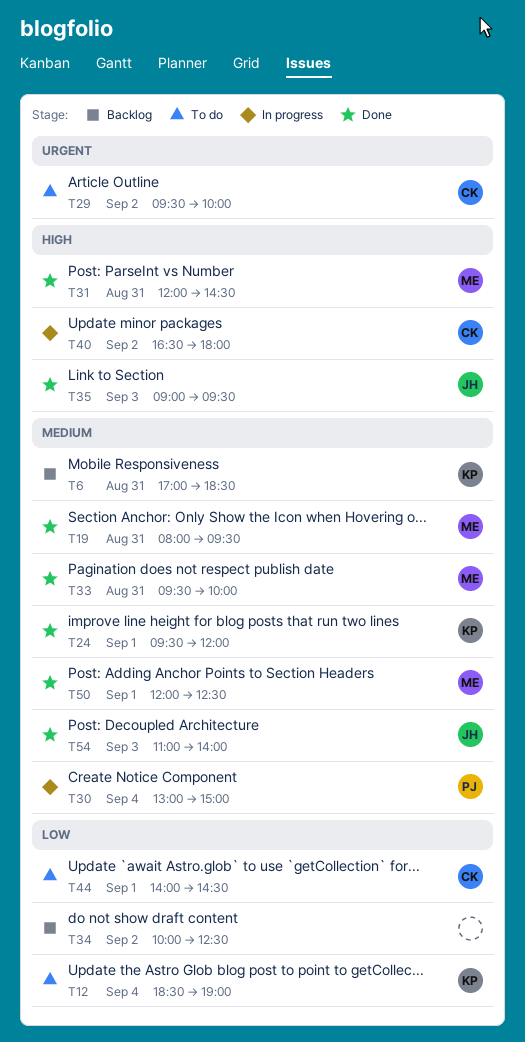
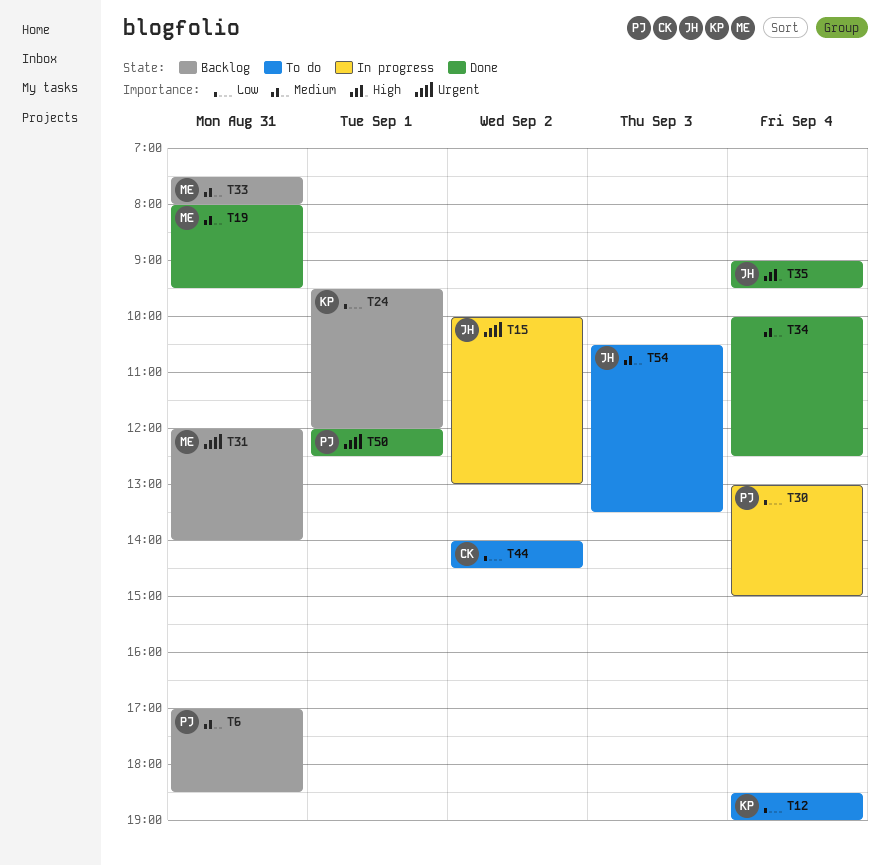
T6, owner: KP -> PJ
T15: none -> present
T24, status: Done -> Backlog
T24, priority: Medium -> Low
T29: present -> none
T30, priority: Medium -> Low
T31, status: Done -> Backlog
T31, priority: High -> Urgent
T31, ends: 14:30 -> 14:00
T33, status: Done -> Backlog
T33, begins: 09:30 -> 07:30
T33, ends: 10:00 -> 08:00
T34, status: Backlog -> Done
T34, priority: Low -> Medium
T34, day: Sep 2 -> Sep 4
T35, day: Sep 3 -> Sep 4
T40: present -> none
T44, day: Sep 1 -> Sep 2
T50, owner: ME -> PJ
T50, priority: Medium -> Urgent
T54, status: Done -> To do
T54, begins: 11:00 -> 10:30
T54, ends: 14:00 -> 13:30

